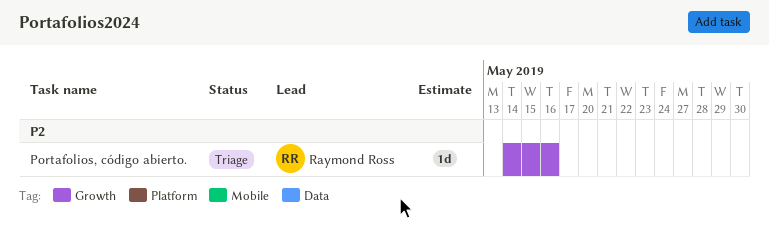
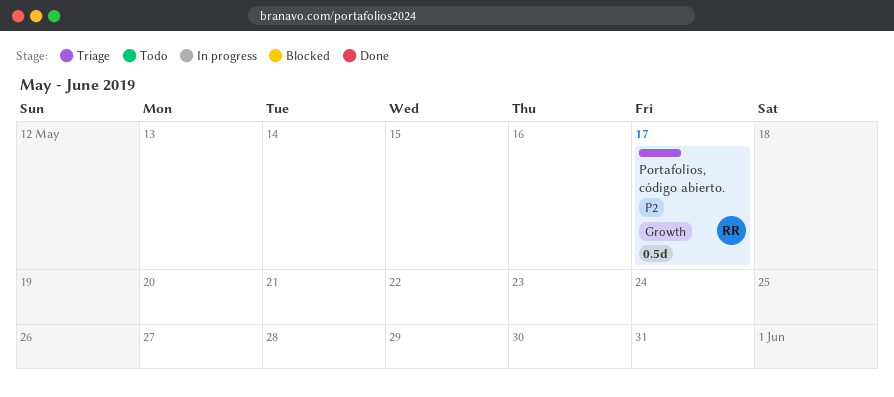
Portafolios, código abierto., estimate: 1d -> 0.5d
Portafolios, código abierto., due: May 16 -> May 17

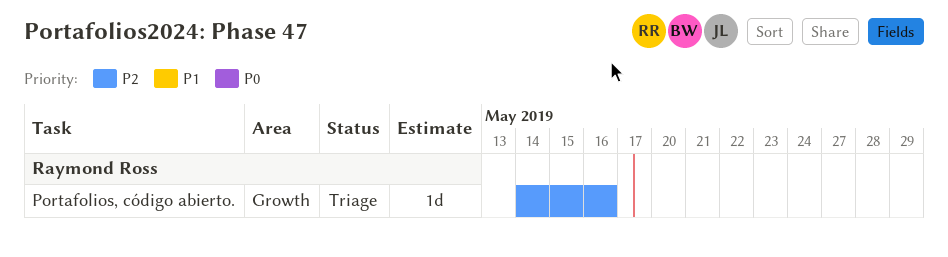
Portafolios, código abierto., estimate: 0.5d -> 1d
Portafolios, código abierto., due: May 17 -> May 16

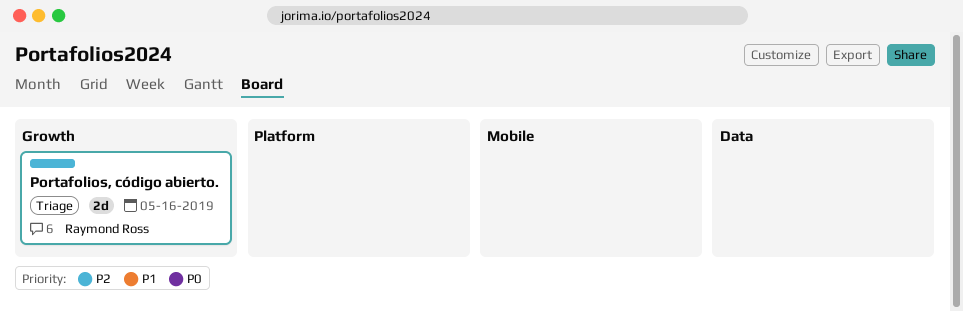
Portafolios, código abierto., estimate: 1d -> 2d

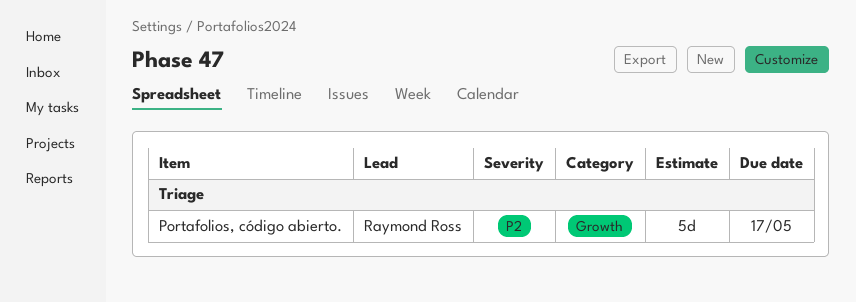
Portafolios, código abierto., estimate: 2d -> 5d
Portafolios, código abierto., due: May 16 -> May 17

